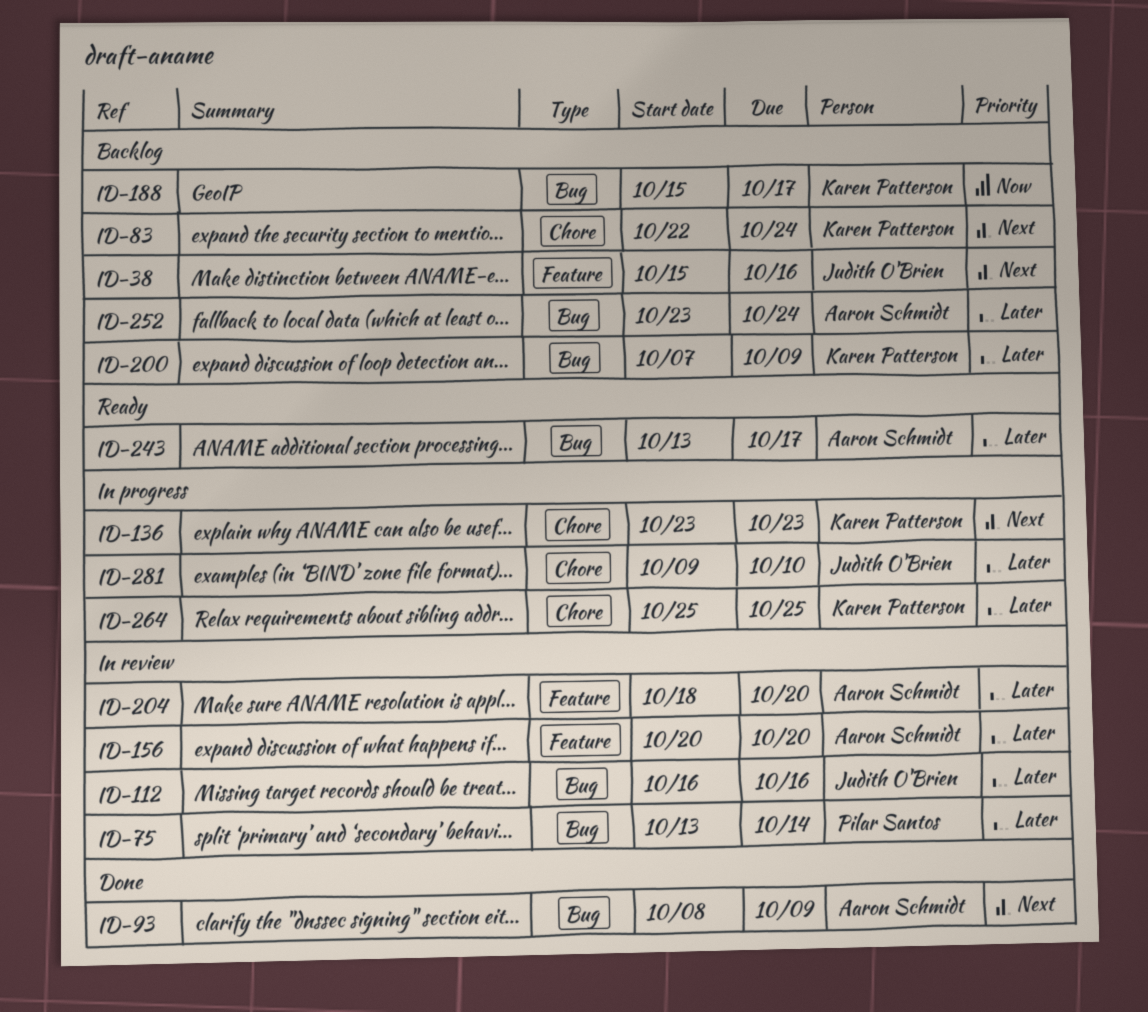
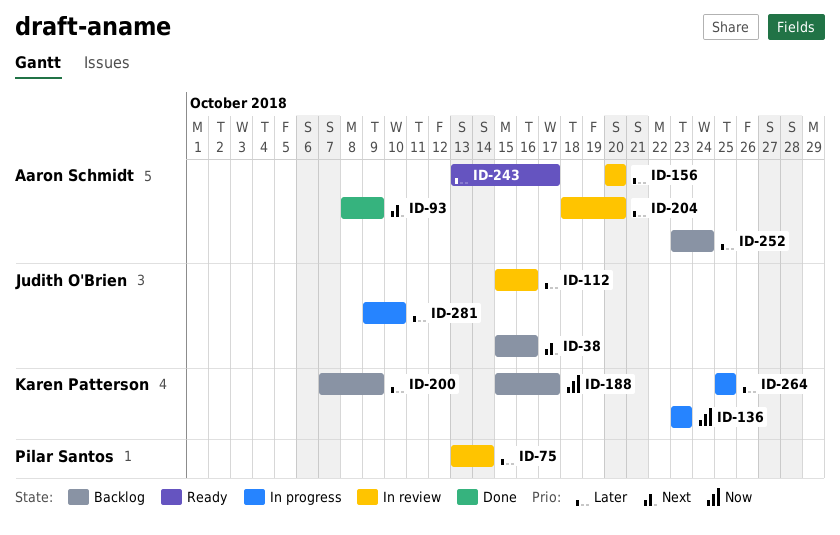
ID-83: present -> none
ID-112, start: Oct 16 -> Oct 15
ID-136, priority: Next -> Now

